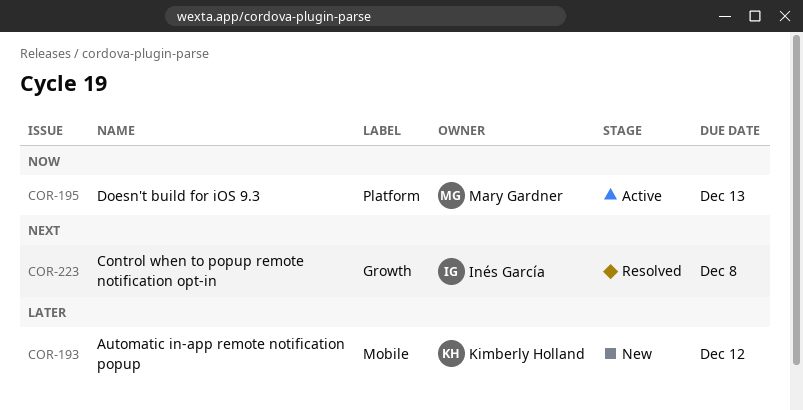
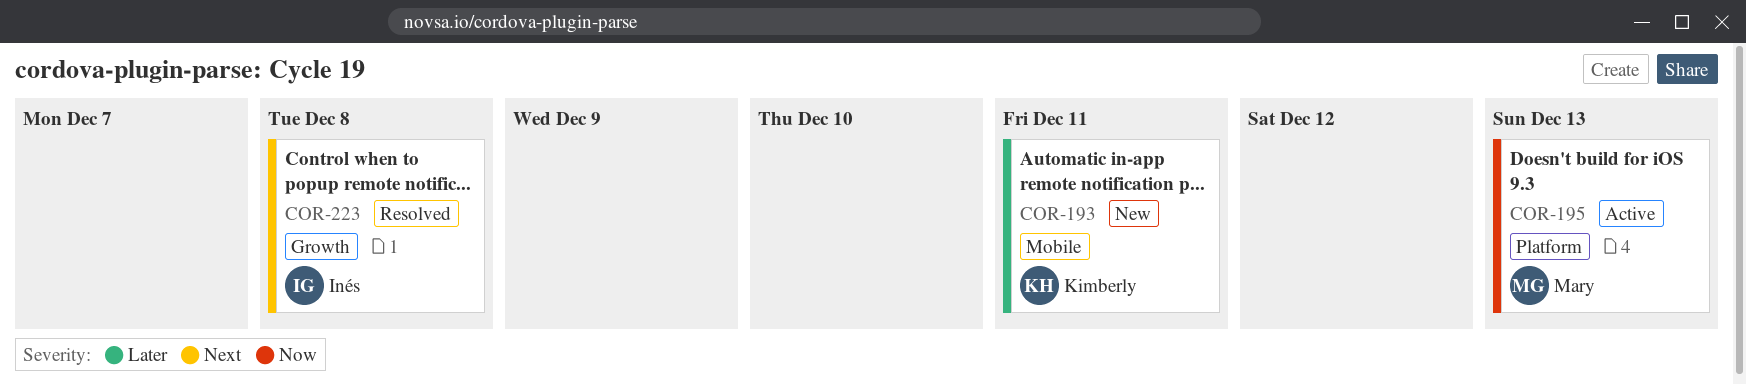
COR-193, due: Dec 12 -> Dec 11

